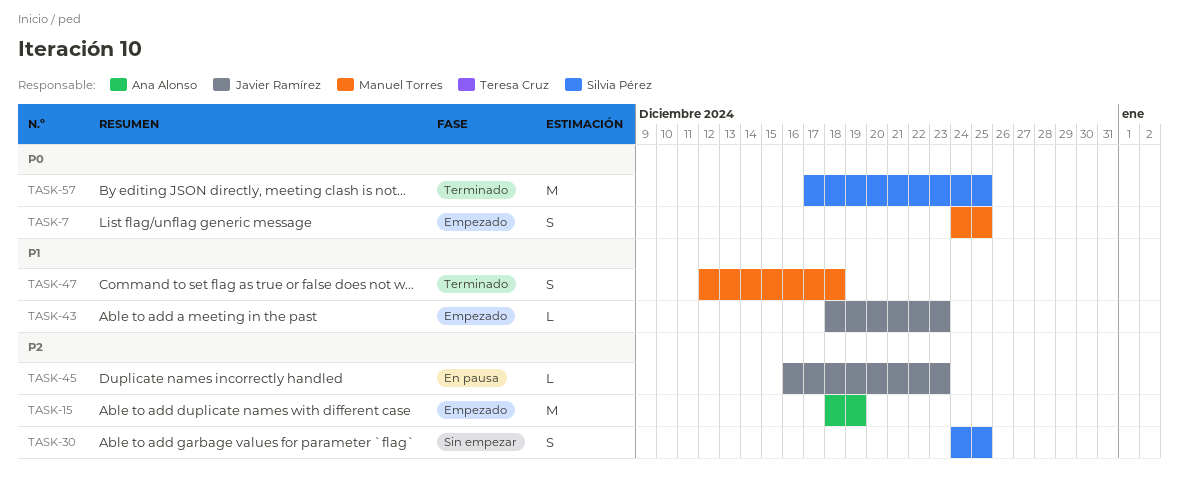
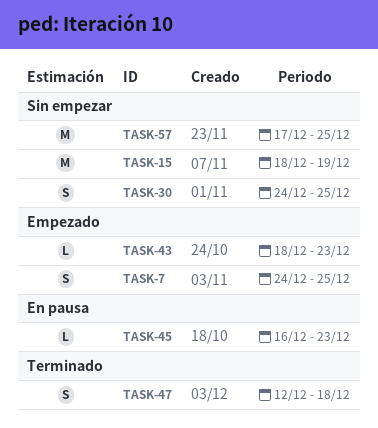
TASK-15, status: Empezado -> Sin empezar
TASK-57, status: Terminado -> Sin empezar

